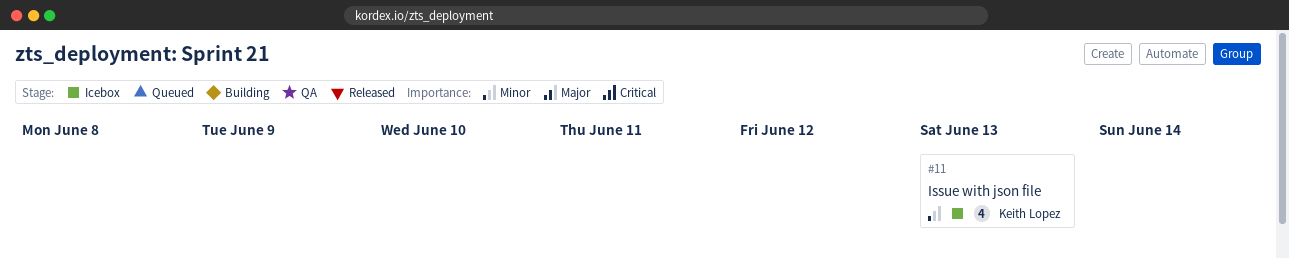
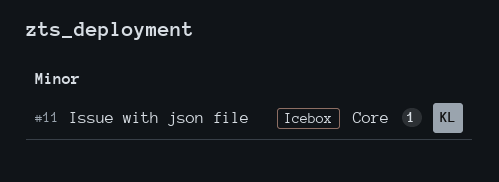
#11, estimate: 4 -> 1

